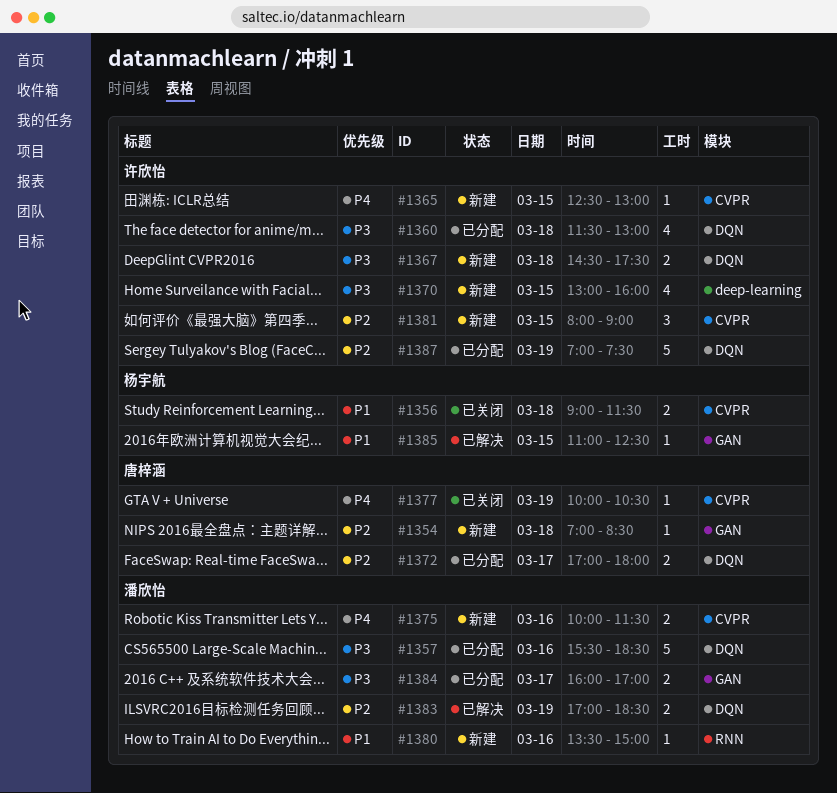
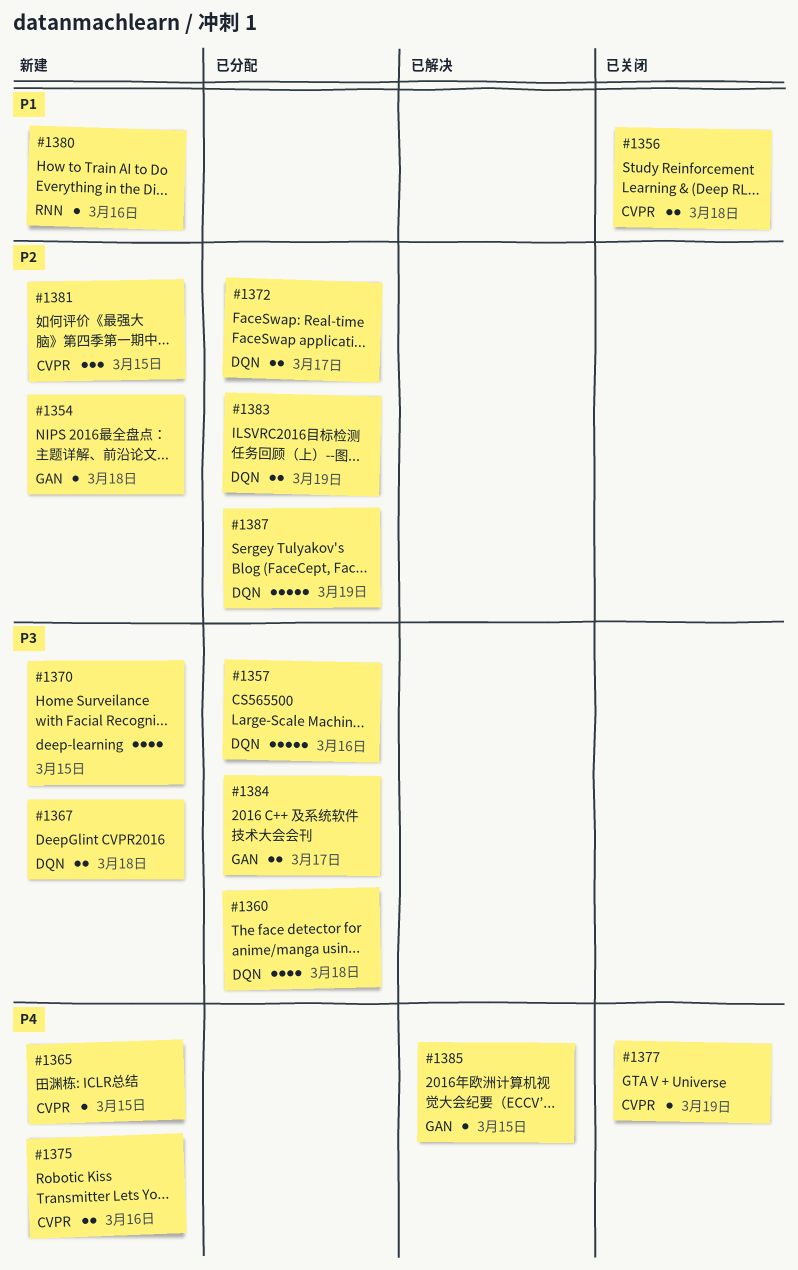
#1383, status: 已解决 -> 已分配
#1385, priority: P1 -> P4

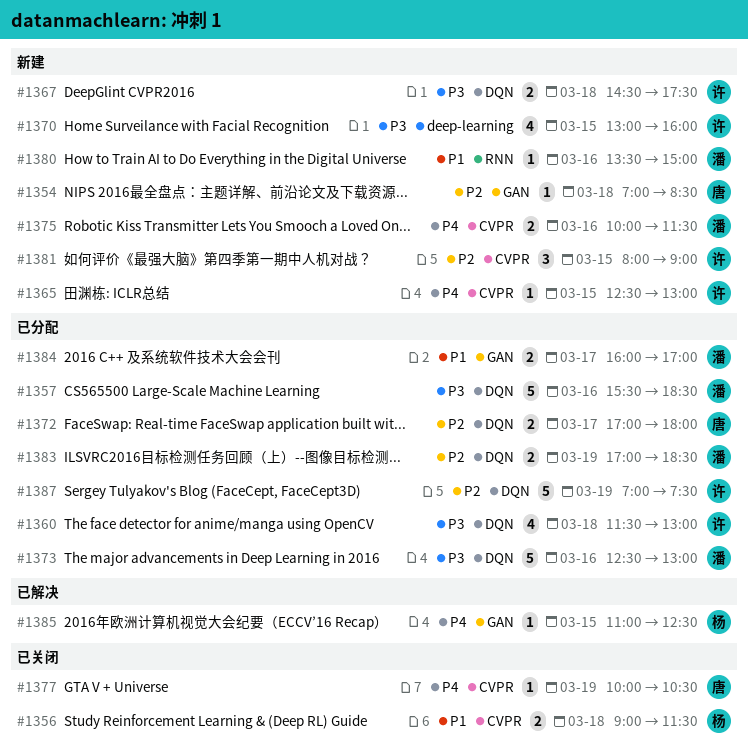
#1373: none -> present
#1384, priority: P3 -> P1

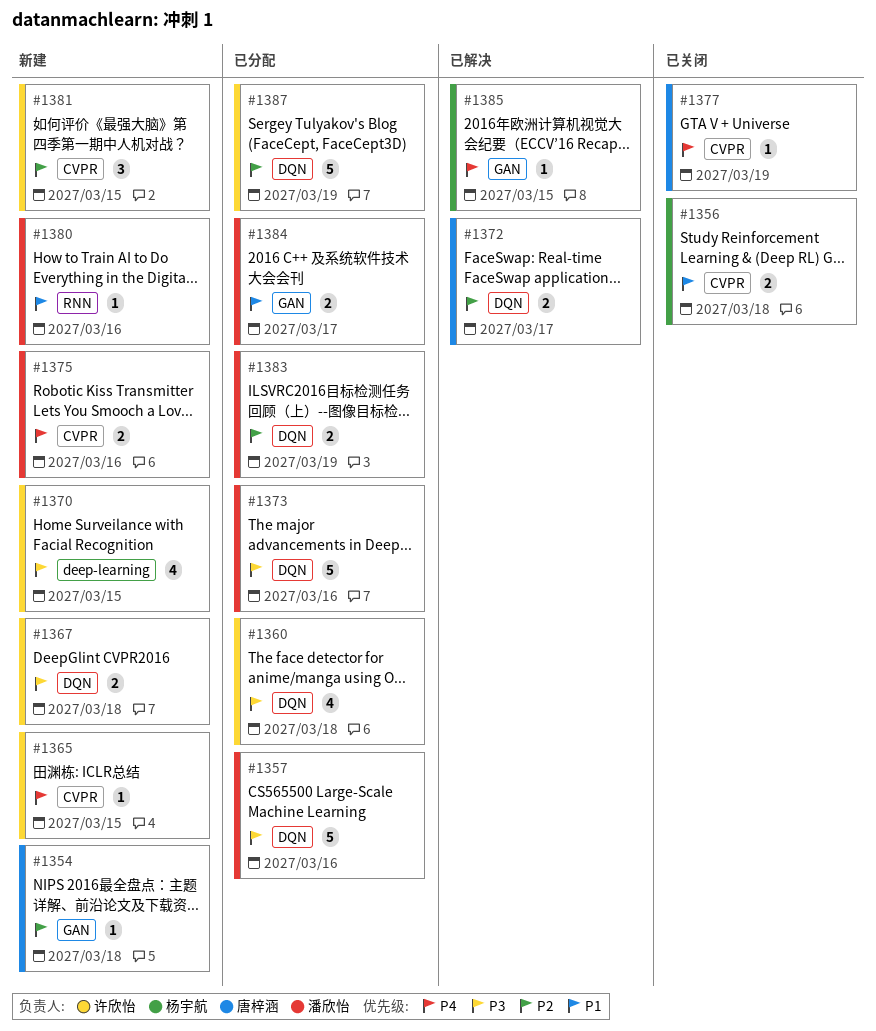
#1372, status: 已分配 -> 已解决

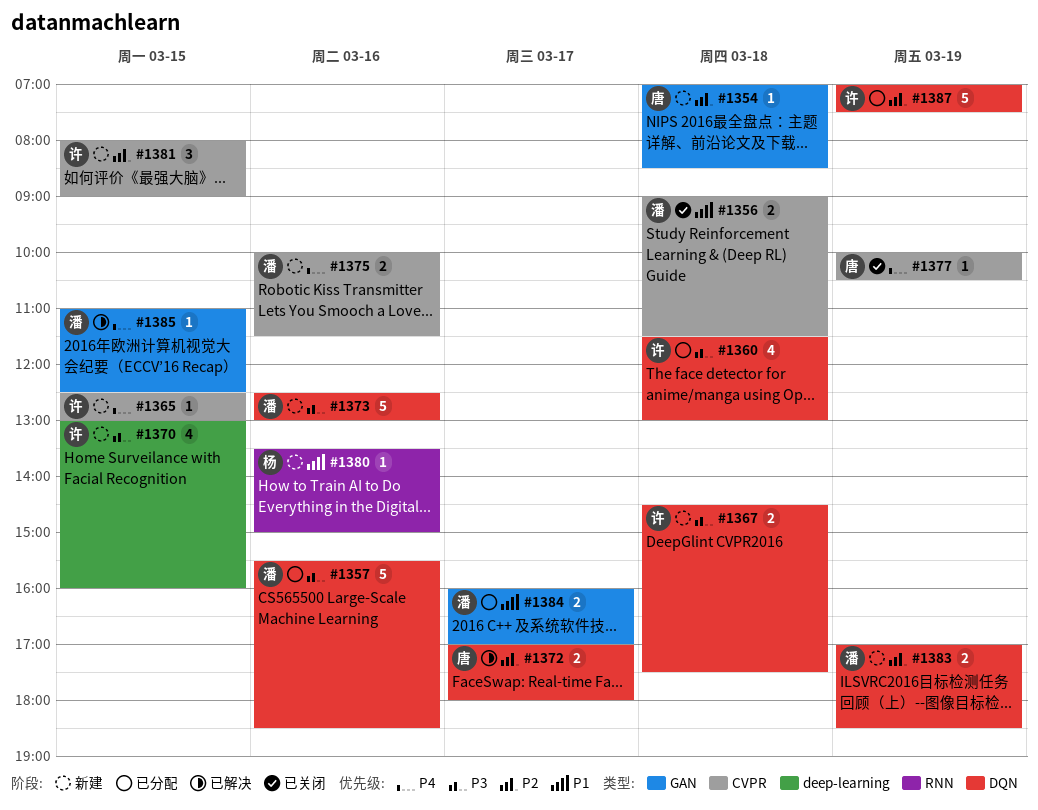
#1356, owner: 杨宇航 -> 潘欣怡
#1373, status: 已分配 -> 新建
#1380, owner: 潘欣怡 -> 杨宇航
#1383, status: 已分配 -> 新建
#1385, owner: 杨宇航 -> 潘欣怡

